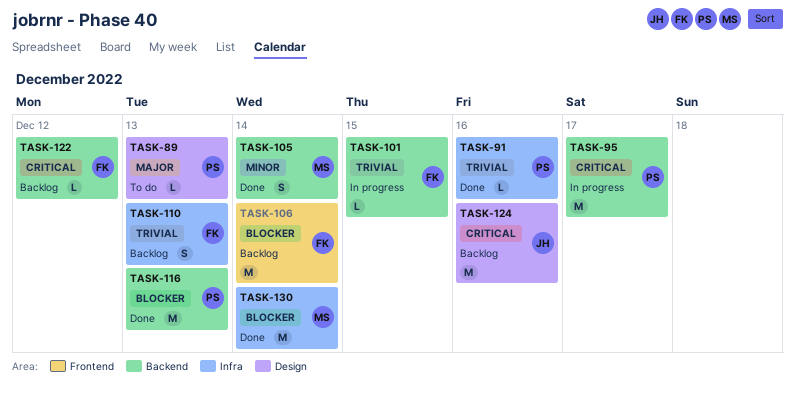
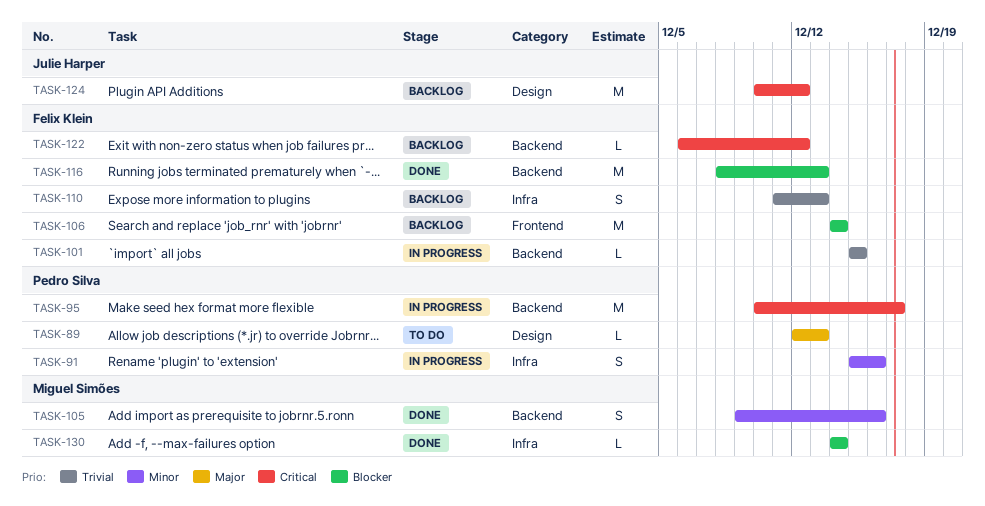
TASK-91, status: Done -> In progress
TASK-91, priority: Trivial -> Minor
TASK-91, estimate: L -> S
TASK-105, due: Dec 14 -> Dec 16
TASK-116, owner: Pedro Silva -> Felix Klein
TASK-124, due: Dec 16 -> Dec 12
TASK-130, estimate: M -> L

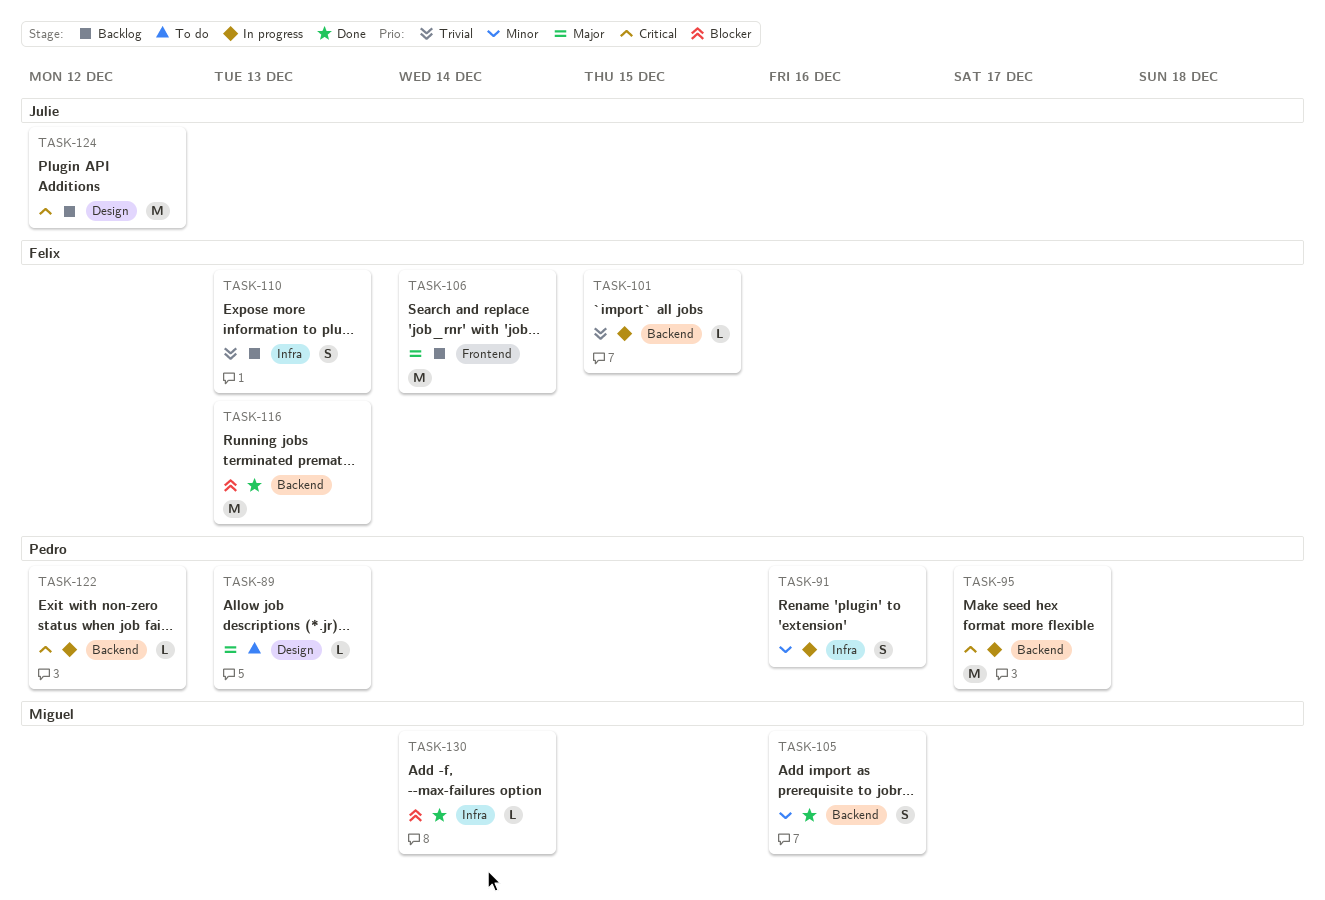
TASK-106, priority: Blocker -> Major
TASK-122, status: Backlog -> In progress
TASK-122, owner: Felix Klein -> Pedro Silva

